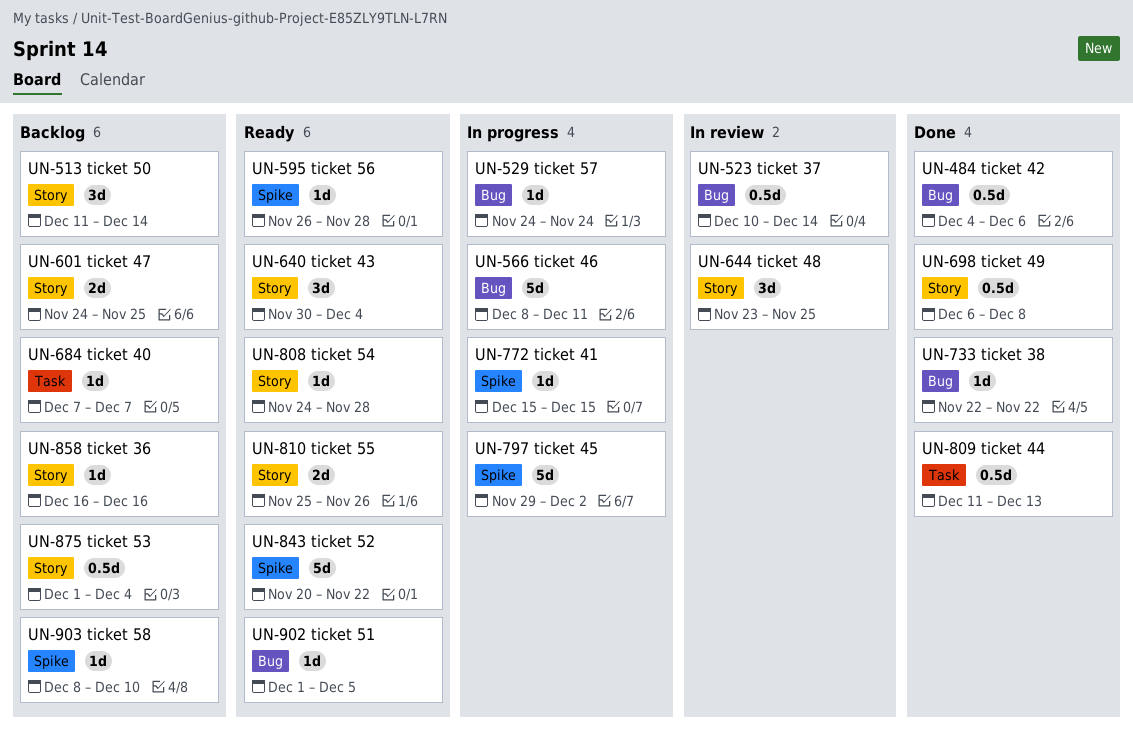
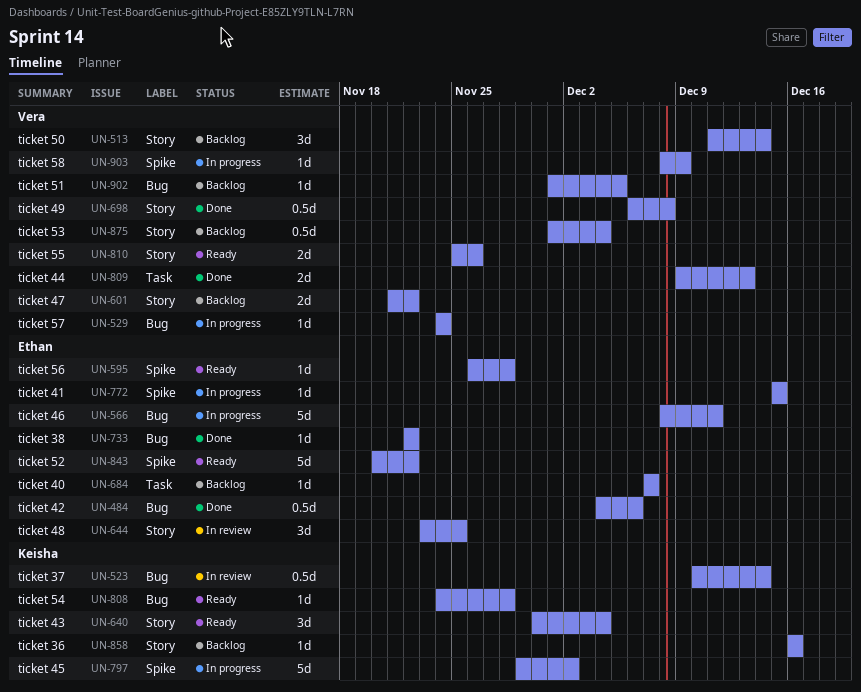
UN-601, start: Nov 24 -> Nov 21
UN-601, due: Nov 25 -> Nov 22
UN-808, label: Story -> Bug
UN-809, estimate: 0.5d -> 2d
UN-809, start: Dec 11 -> Dec 9
UN-902, status: Ready -> Backlog
UN-903, status: Backlog -> In progress
UN-903, due: Dec 10 -> Dec 9

